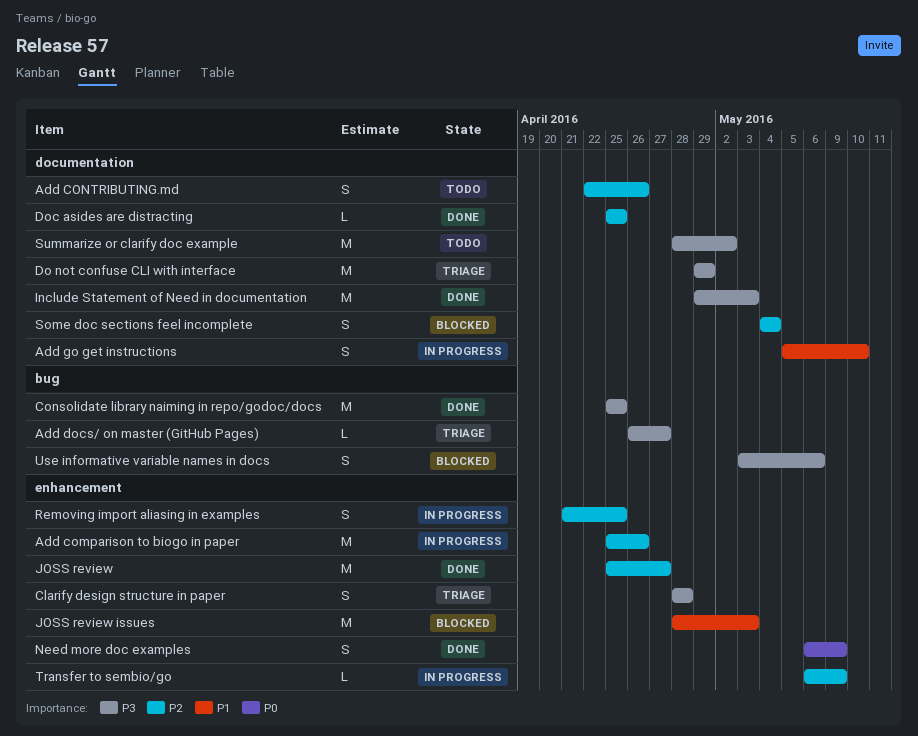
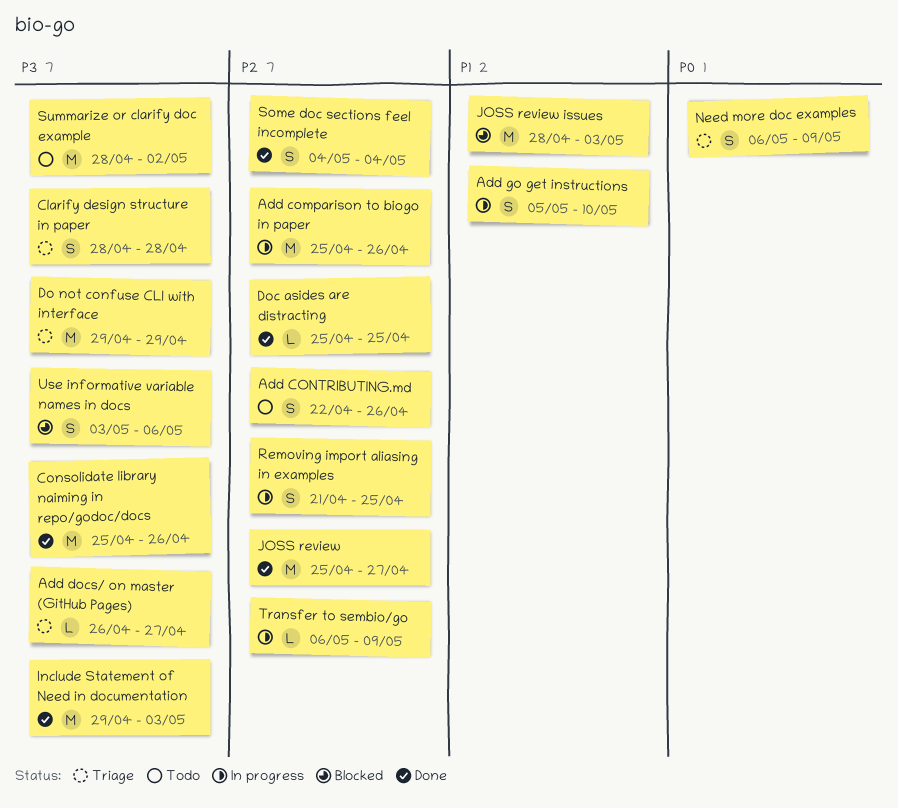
Consolidate library naiming in repo/godoc/docs, due: Apr 25 -> Apr 26
Need more doc examples, status: Done -> Triage
Some doc sections feel incomplete, status: Blocked -> Done

